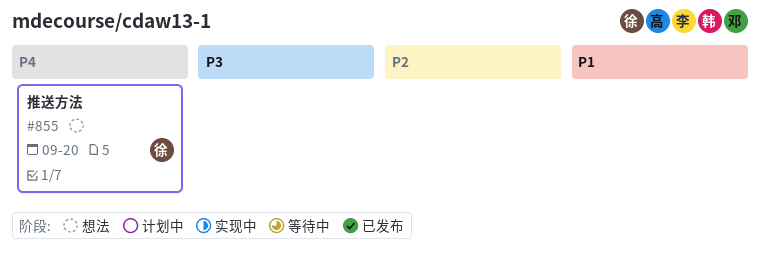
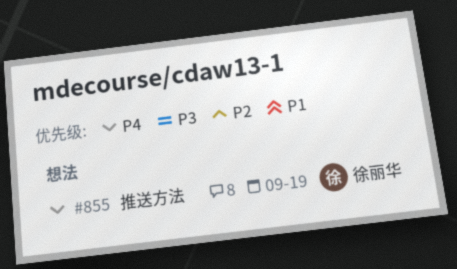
#855, due: Sep 20 -> Sep 19

